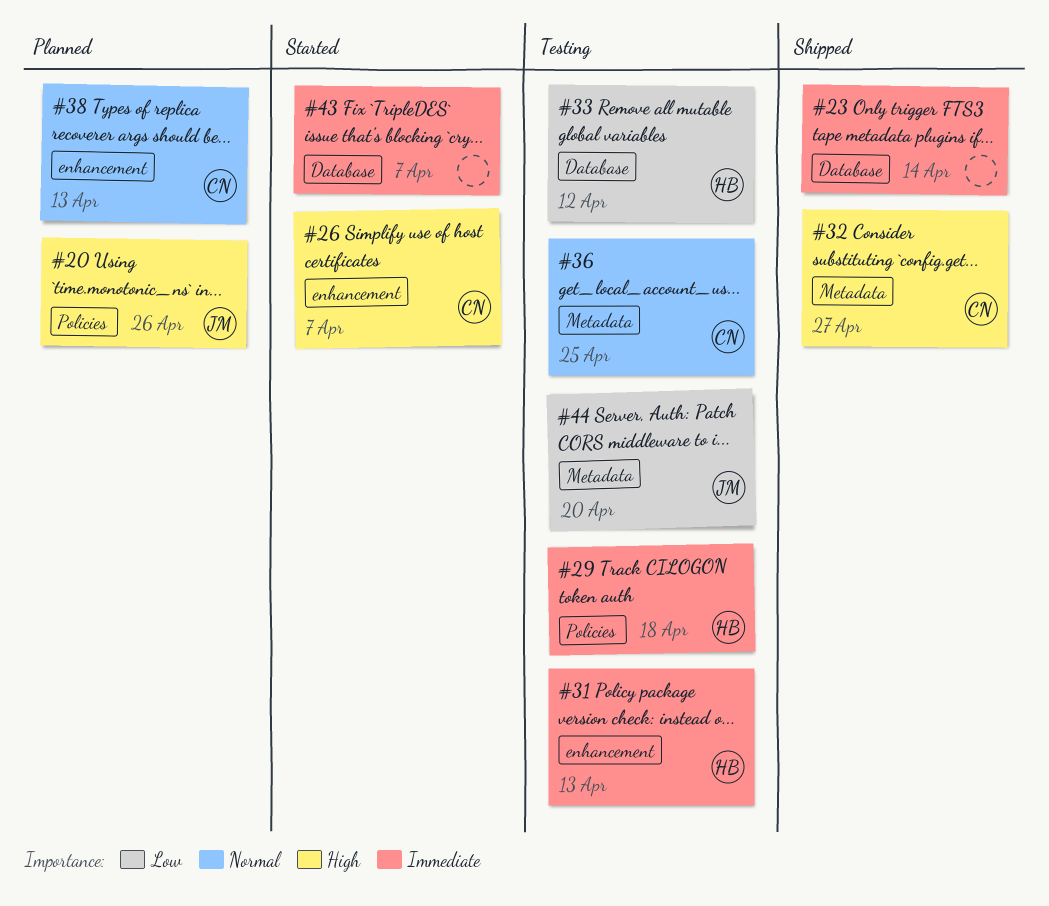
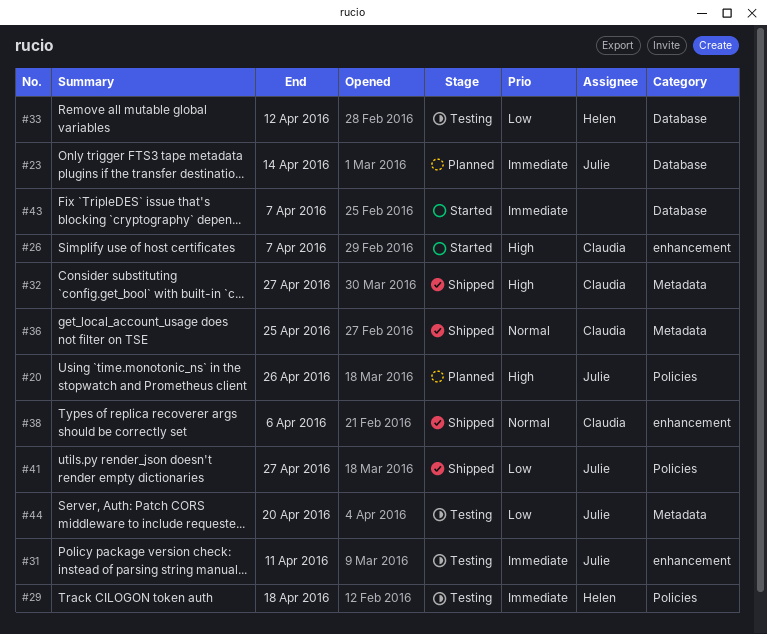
#23, status: Shipped -> Planned
#23, owner: none -> Julie
#31, owner: Helen -> Julie
#31, due: Apr 13 -> Apr 11
#36, status: Testing -> Shipped
#38, status: Planned -> Shipped
#38, due: Apr 13 -> Apr 6
#41: none -> present

